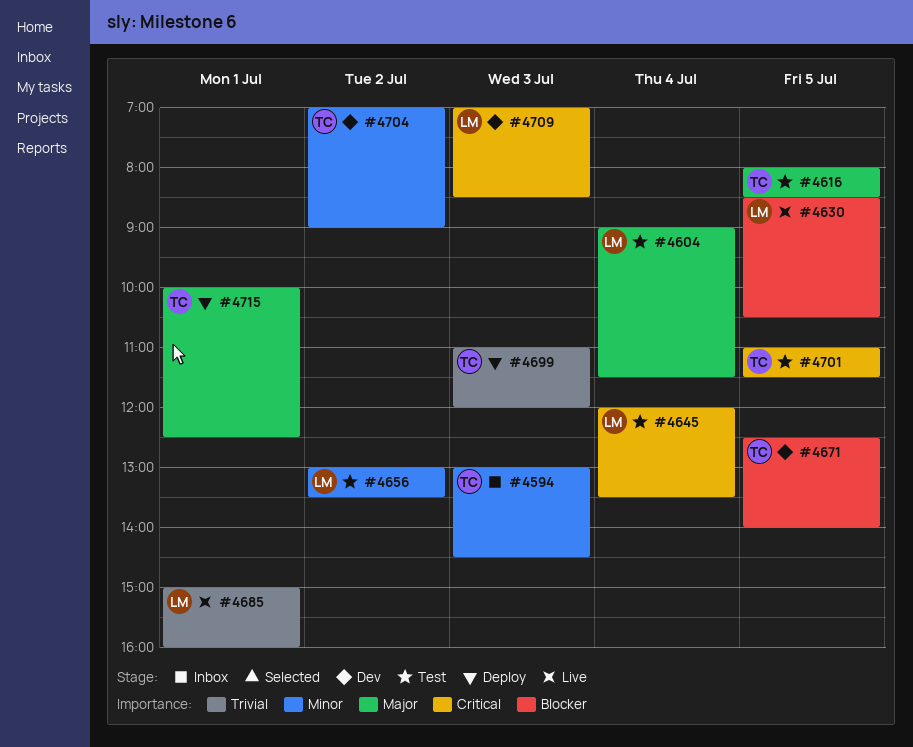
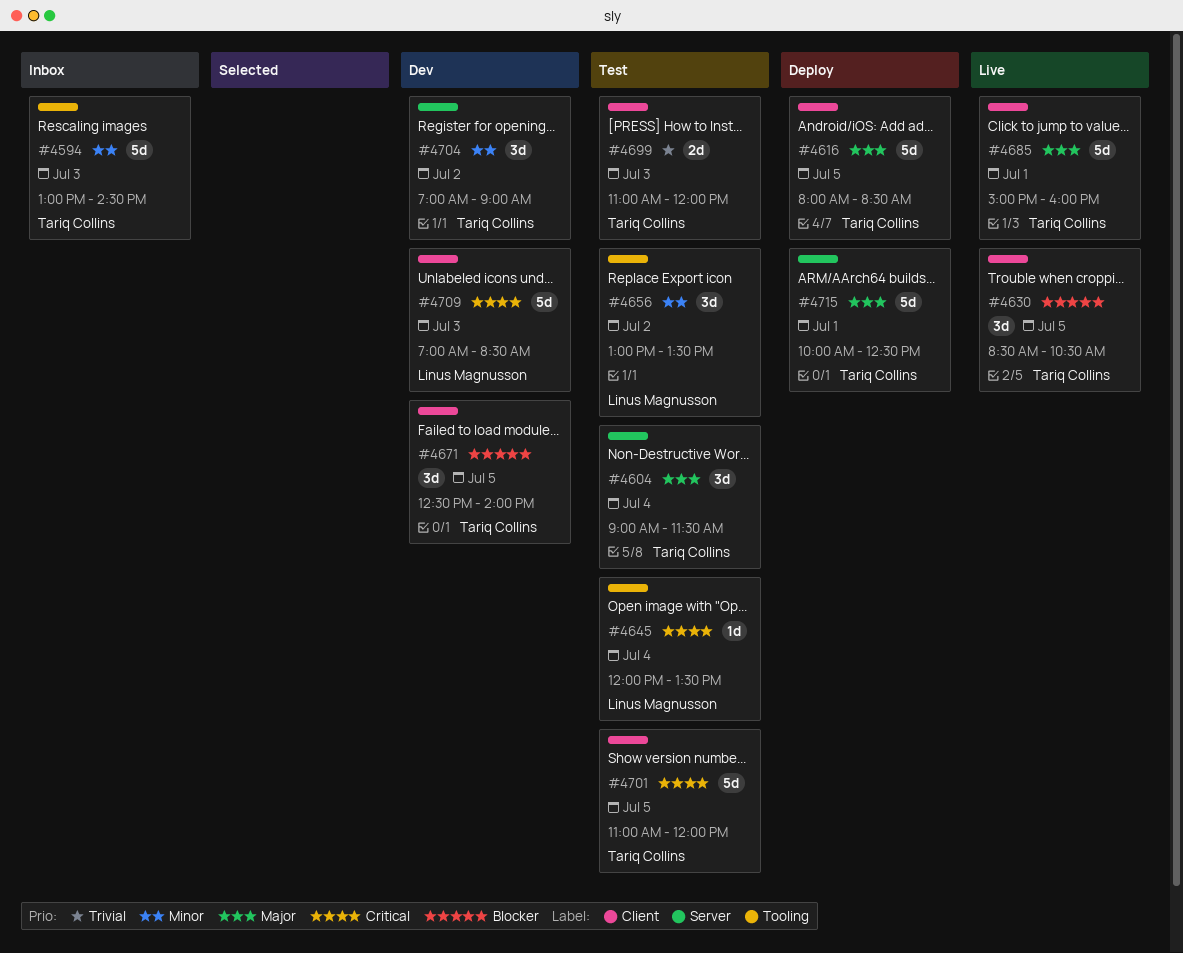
#4604, owner: Linus Magnusson -> Tariq Collins
#4616, status: Test -> Deploy
#4630, owner: Linus Magnusson -> Tariq Collins
#4685, owner: Linus Magnusson -> Tariq Collins
#4685, priority: Trivial -> Major
#4699, status: Deploy -> Test
#4701, ends: 11:30 -> 12:00

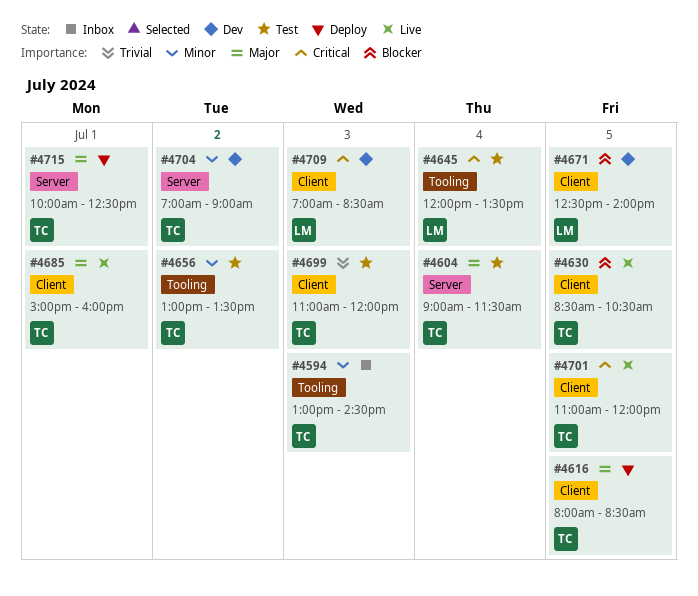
#4656, owner: Linus Magnusson -> Tariq Collins
#4671, owner: Tariq Collins -> Linus Magnusson
#4701, status: Test -> Live

